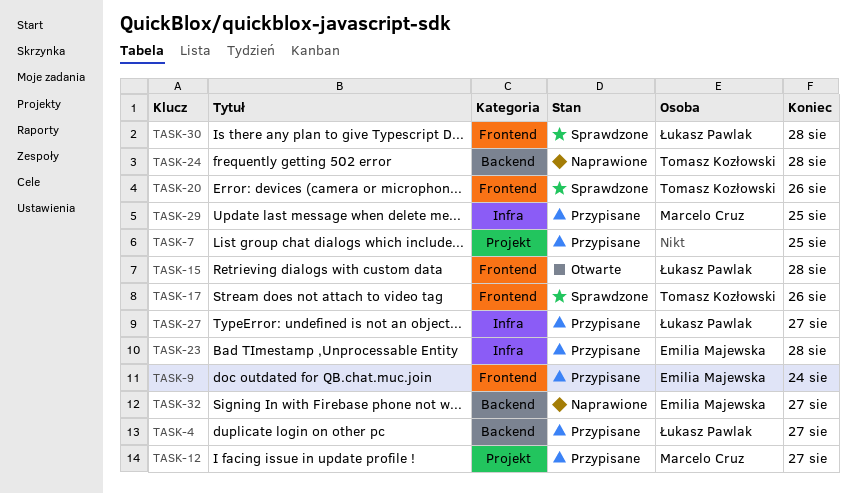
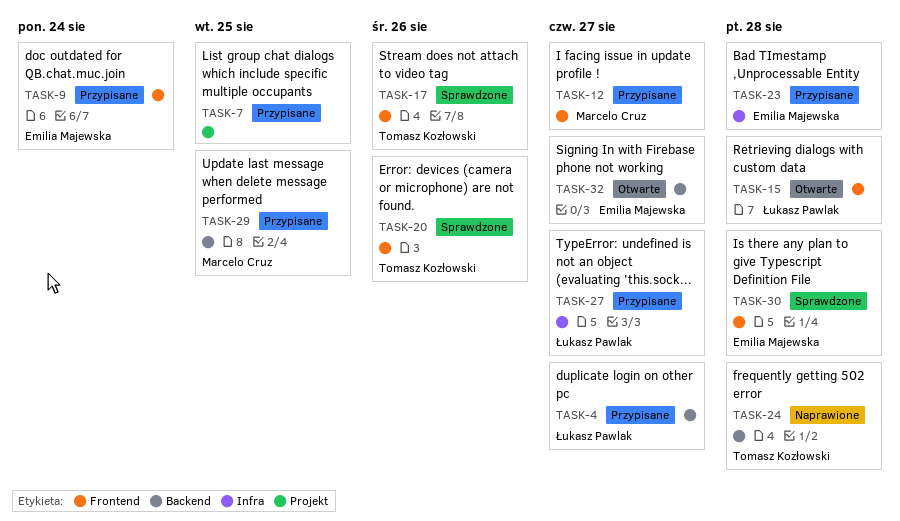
TASK-12, label: Projekt -> Frontend
TASK-29, label: Infra -> Backend
TASK-30, owner: Łukasz Pawlak -> Emilia Majewska
TASK-32, status: Naprawione -> Otwarte

